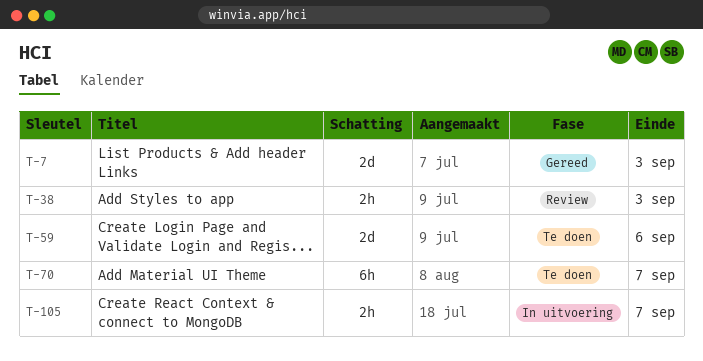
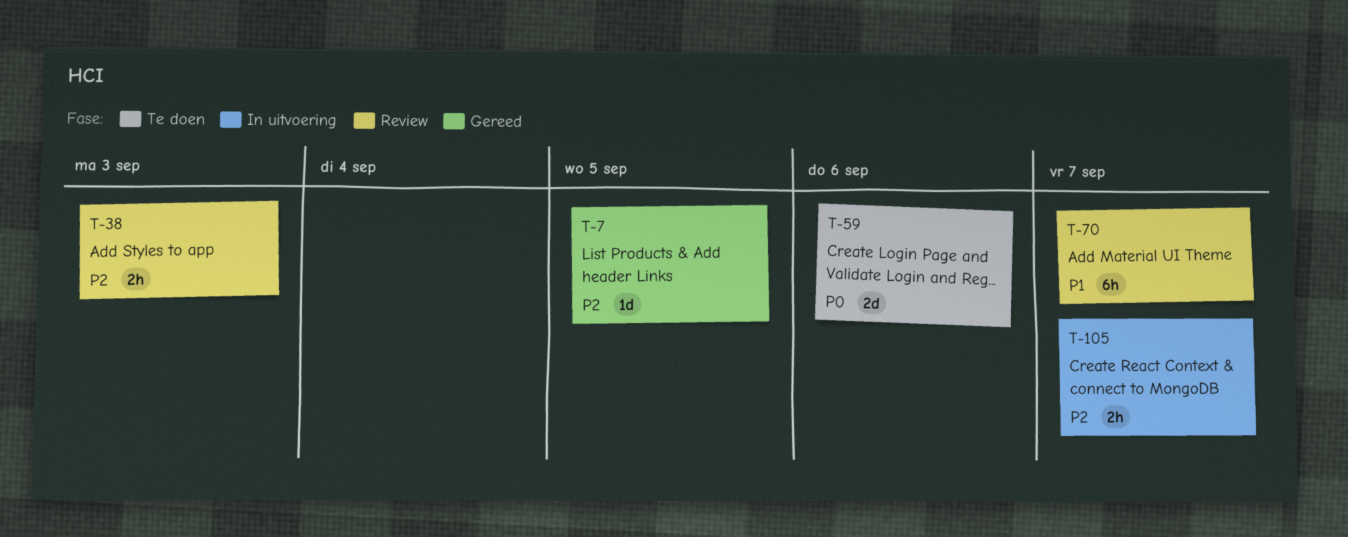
T-7, estimate: 2d -> 1d
T-7, due: Sep 3 -> Sep 5
T-70, status: Te doen -> Review

